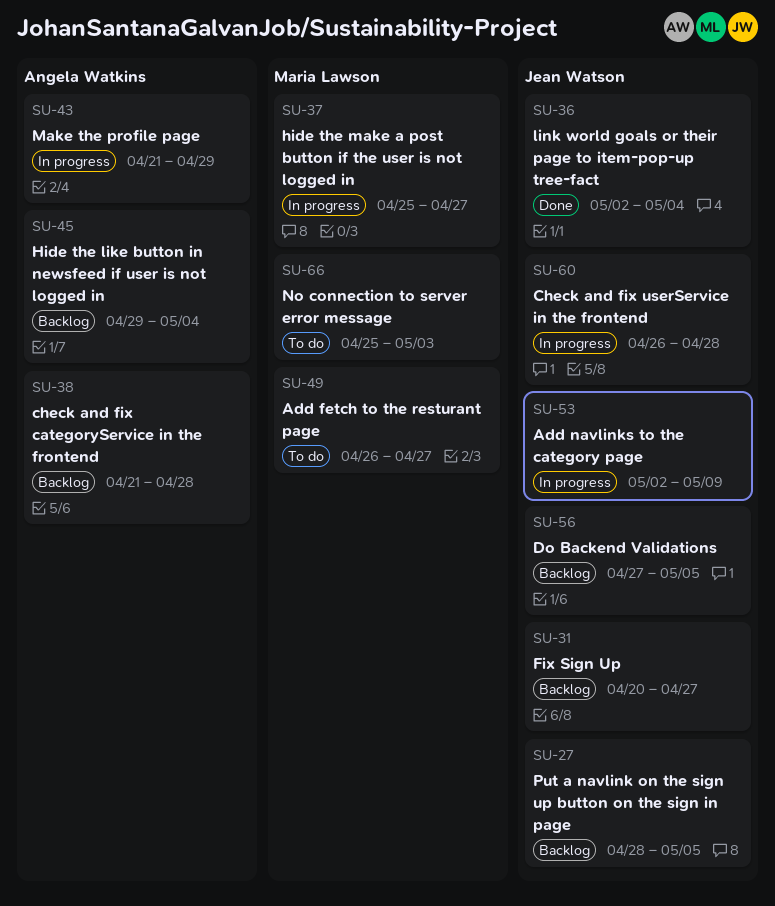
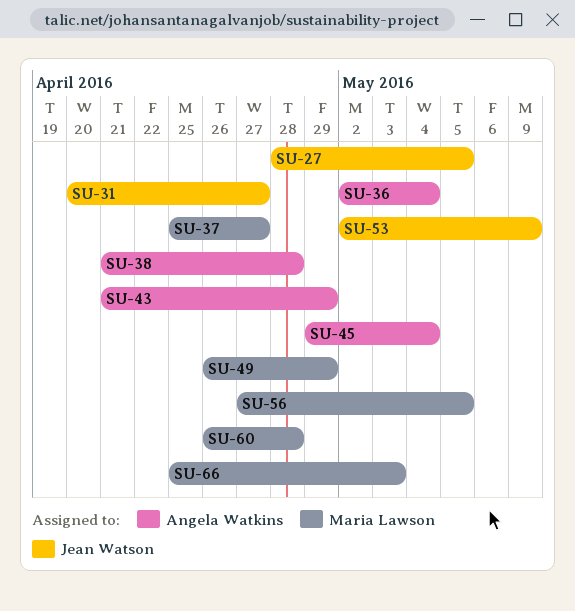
SU-36, owner: Jean Watson -> Angela Watkins
SU-49, due: Apr 27 -> Apr 29
SU-56, owner: Jean Watson -> Maria Lawson
SU-60, owner: Jean Watson -> Maria Lawson

